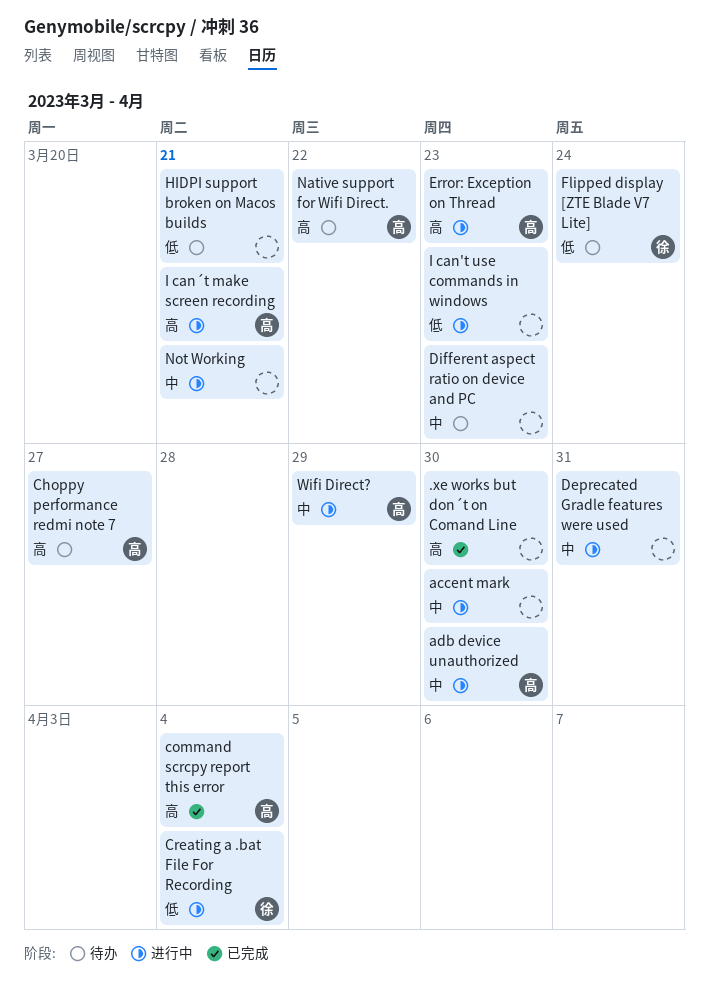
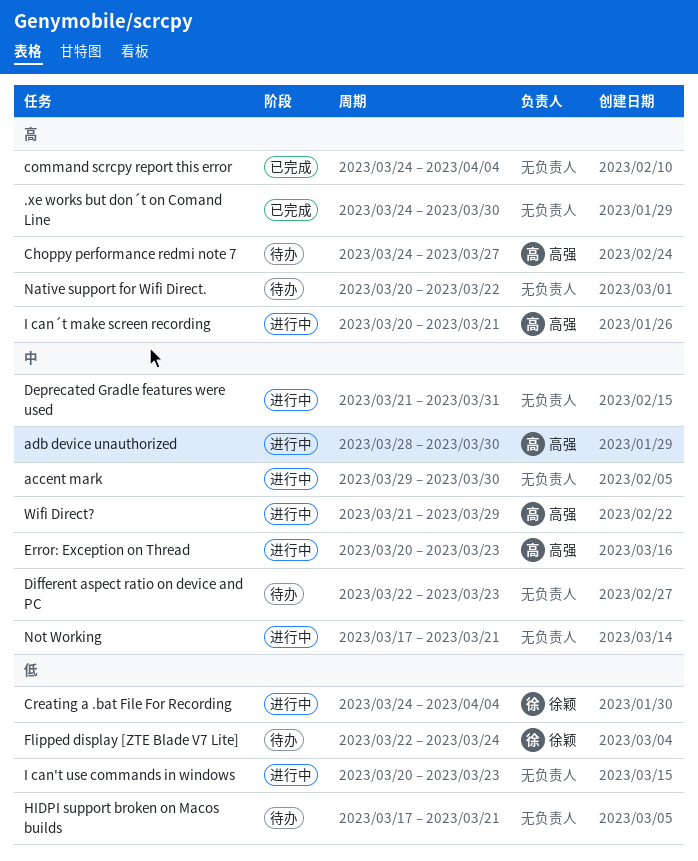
command scrcpy report this error, owner: 高强 -> none
Error: Exception on Thread, priority: 高 -> 中
Native support for Wifi Direct., owner: 高强 -> none

